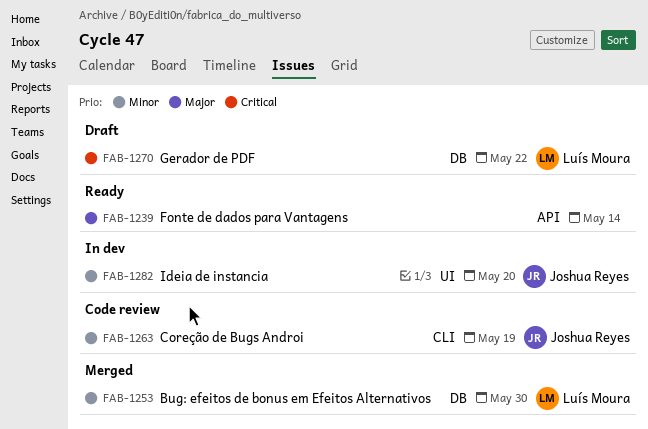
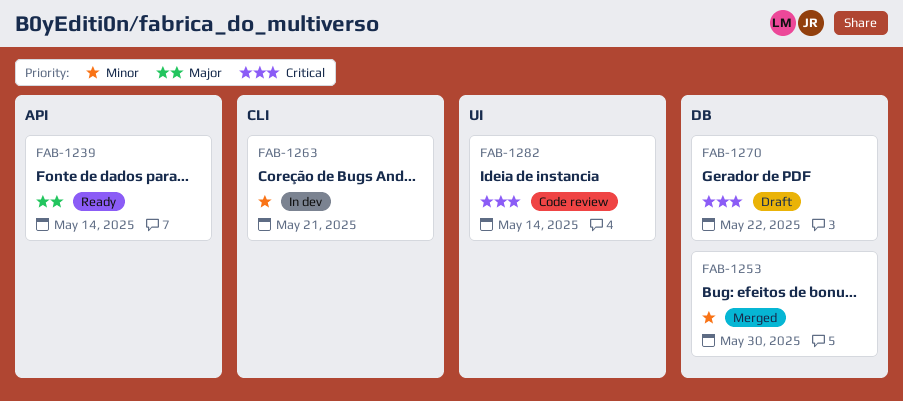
FAB-1263, status: Code review -> In dev
FAB-1263, due: May 19 -> May 21
FAB-1282, status: In dev -> Code review
FAB-1282, priority: Minor -> Critical
FAB-1282, due: May 20 -> May 14

